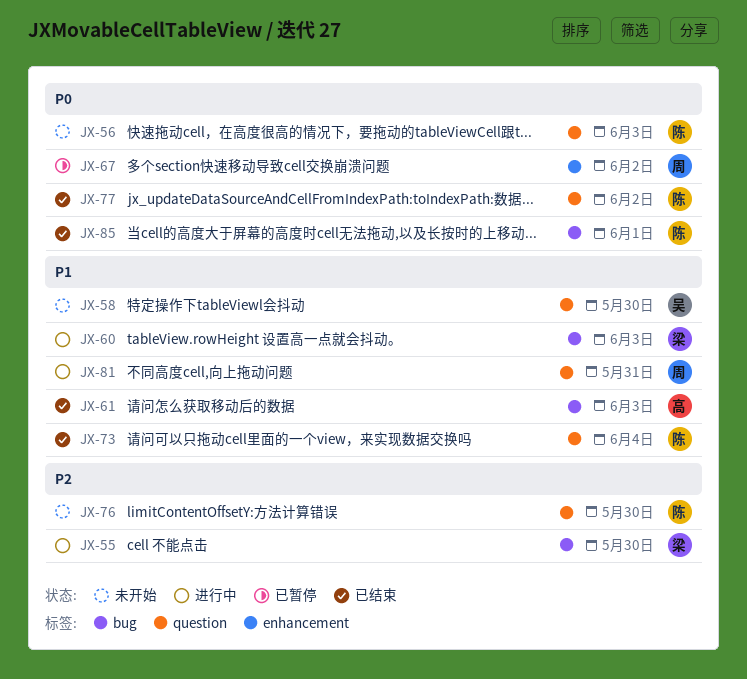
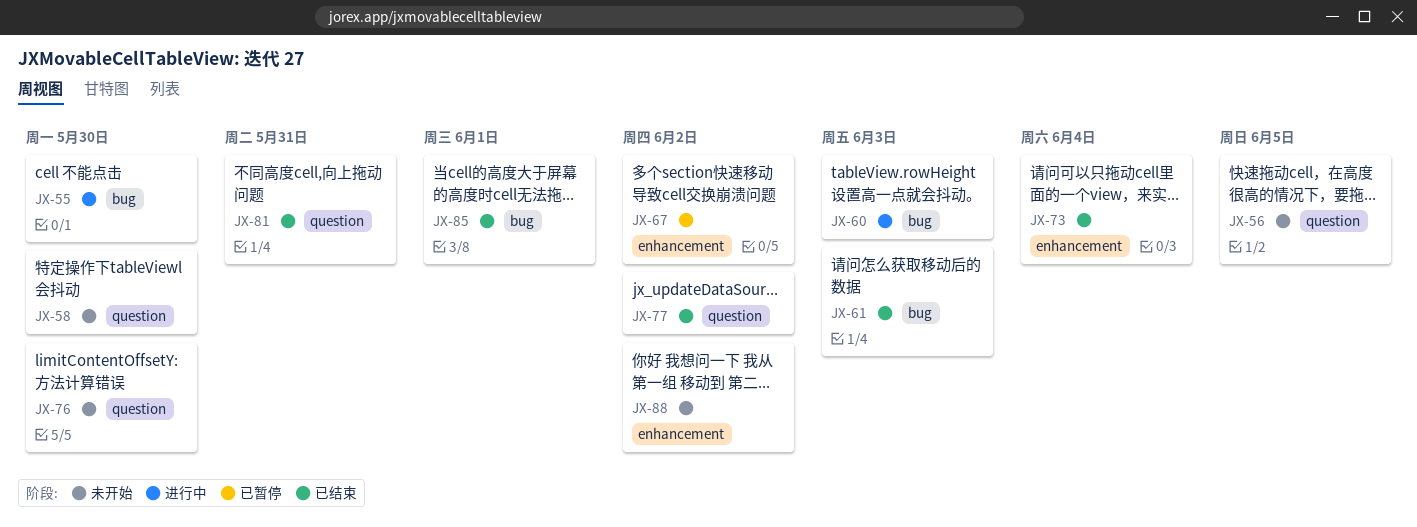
JX-56, due: Jun 3 -> Jun 5
JX-73, label: question -> enhancement
JX-81, status: 进行中 -> 已结束
JX-88: none -> present

